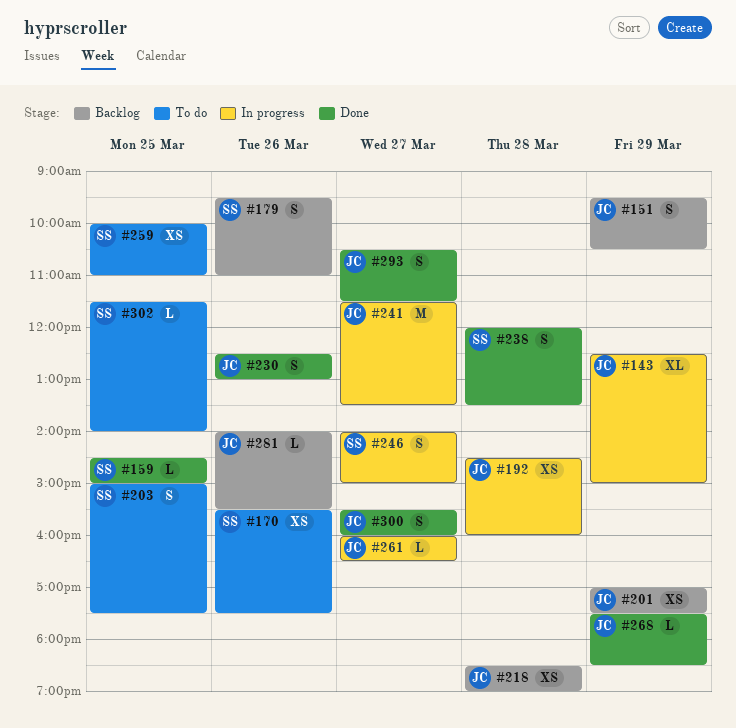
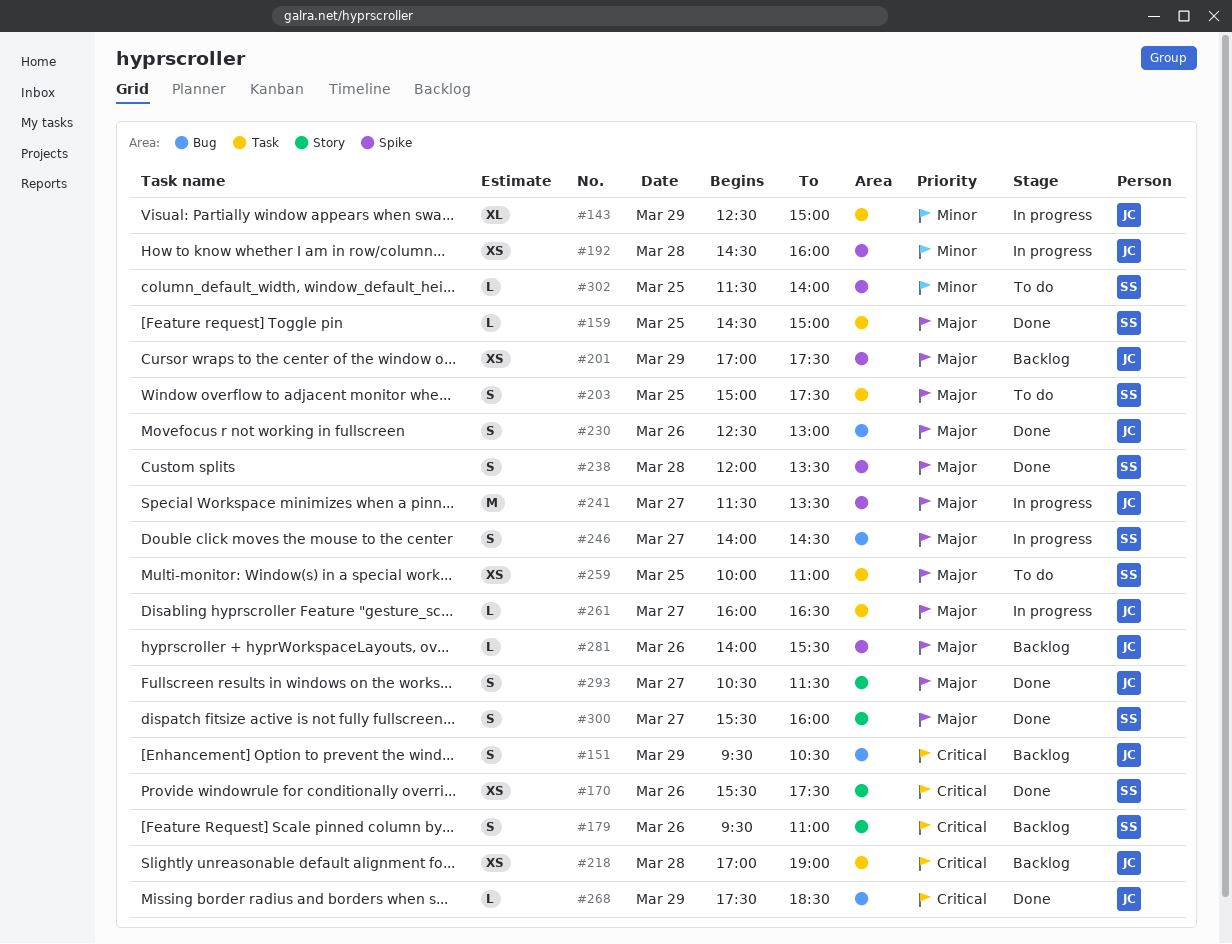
#170, status: To do -> Done
#218, begins: 18:30 -> 17:00
#246, ends: 15:00 -> 14:30
#300, owner: JC -> SS

